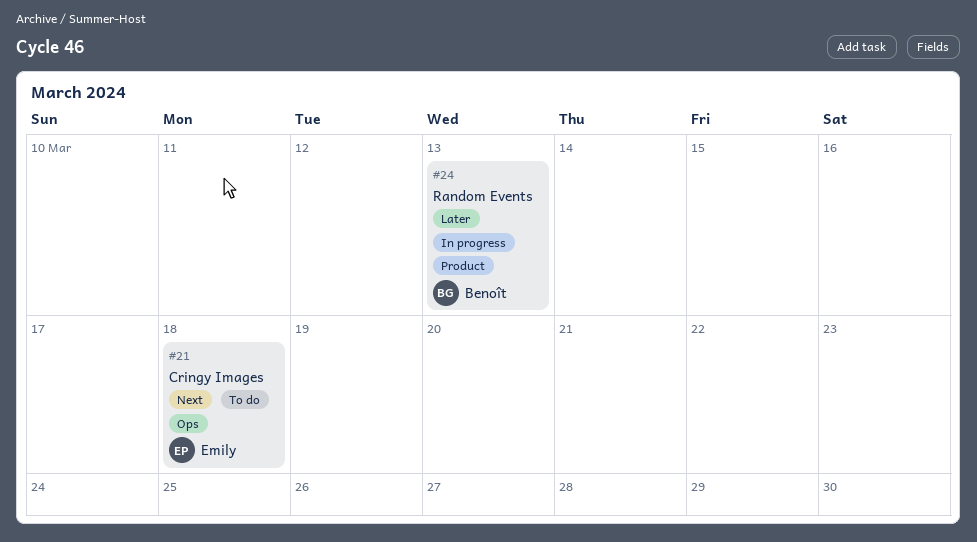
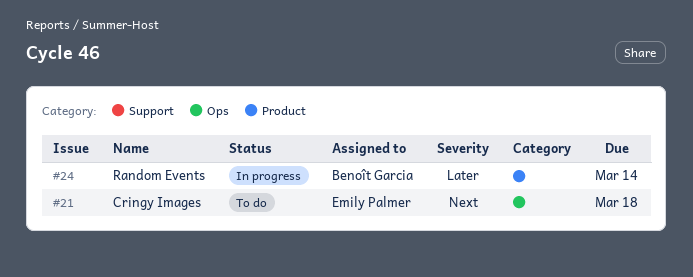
#24, due: Mar 13 -> Mar 14

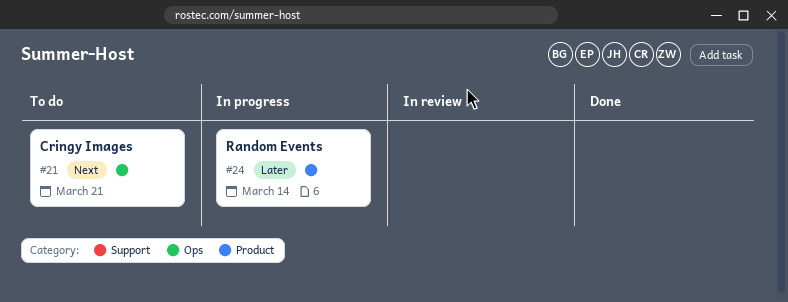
#21, due: Mar 18 -> Mar 21

